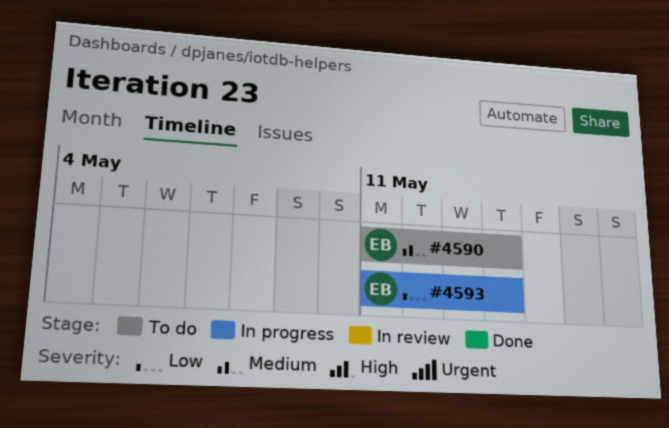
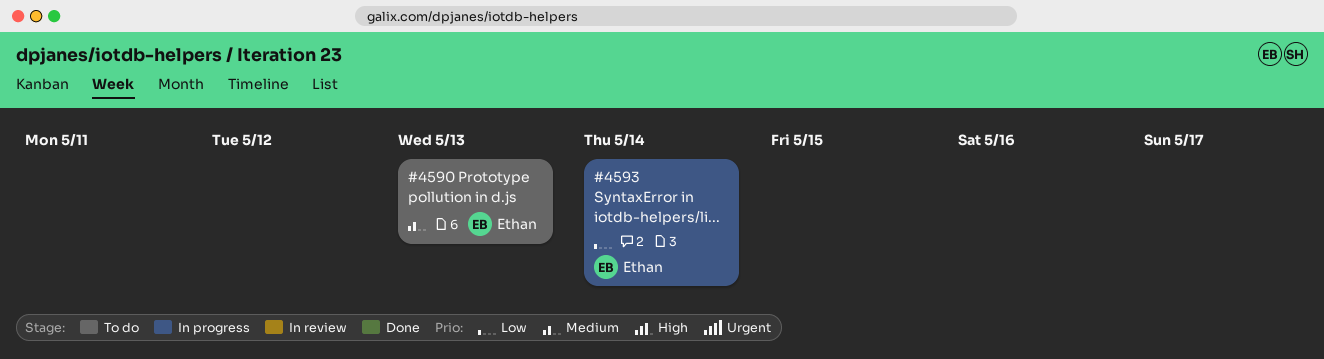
#4590, due: May 14 -> May 13

